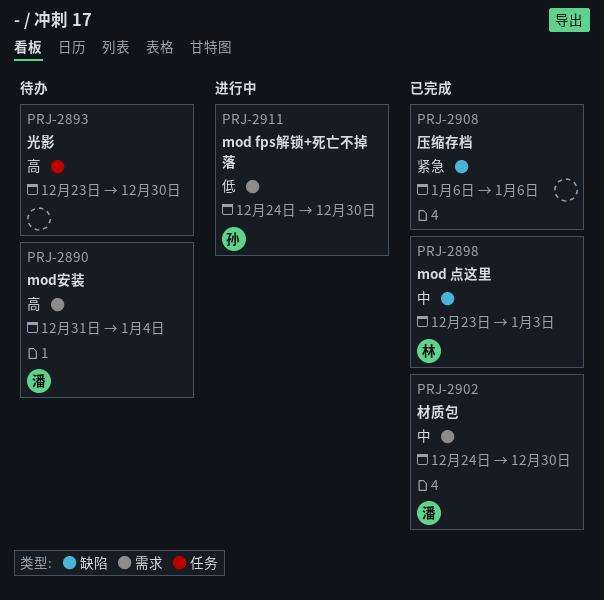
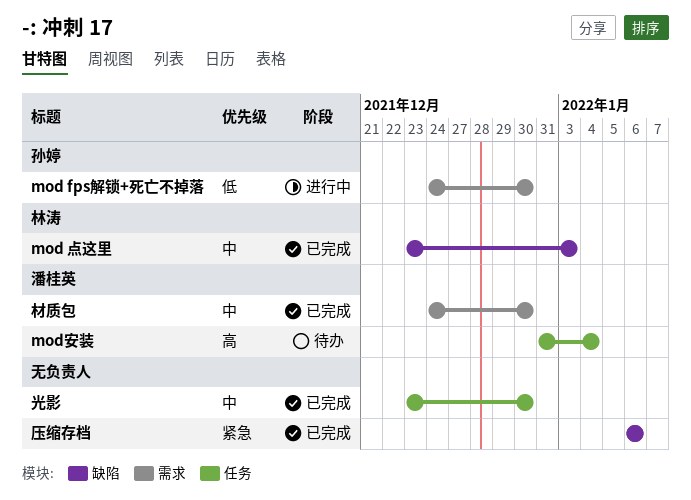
mod安装, label: 需求 -> 任务
光影, status: 待办 -> 已完成
光影, priority: 高 -> 中

